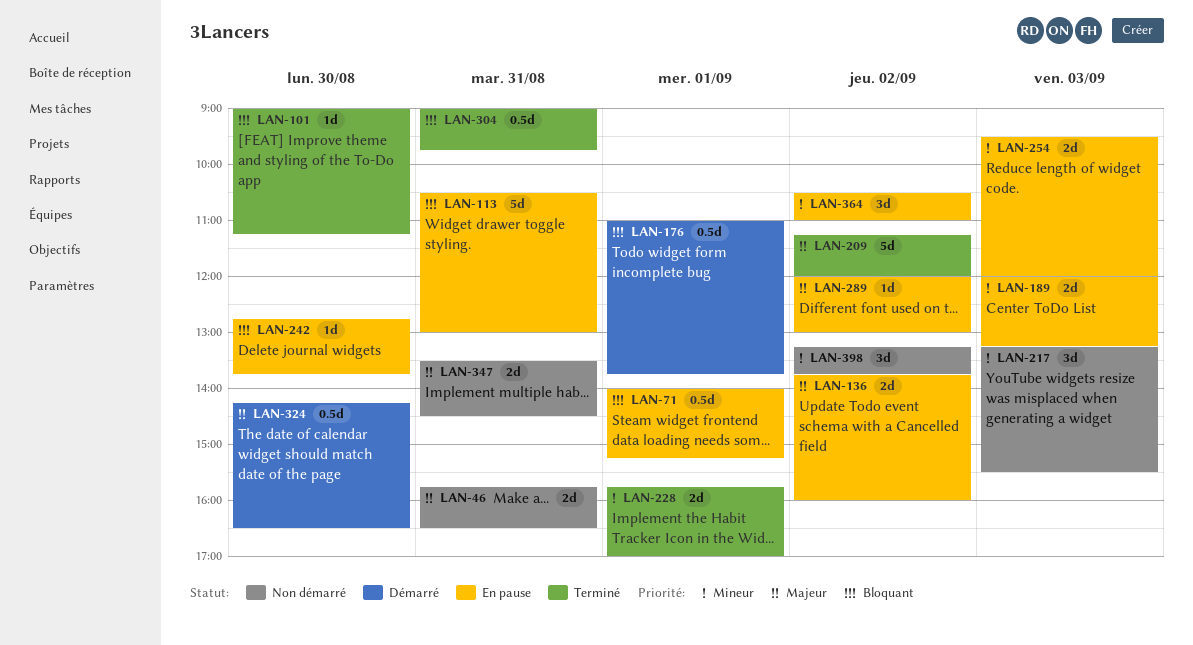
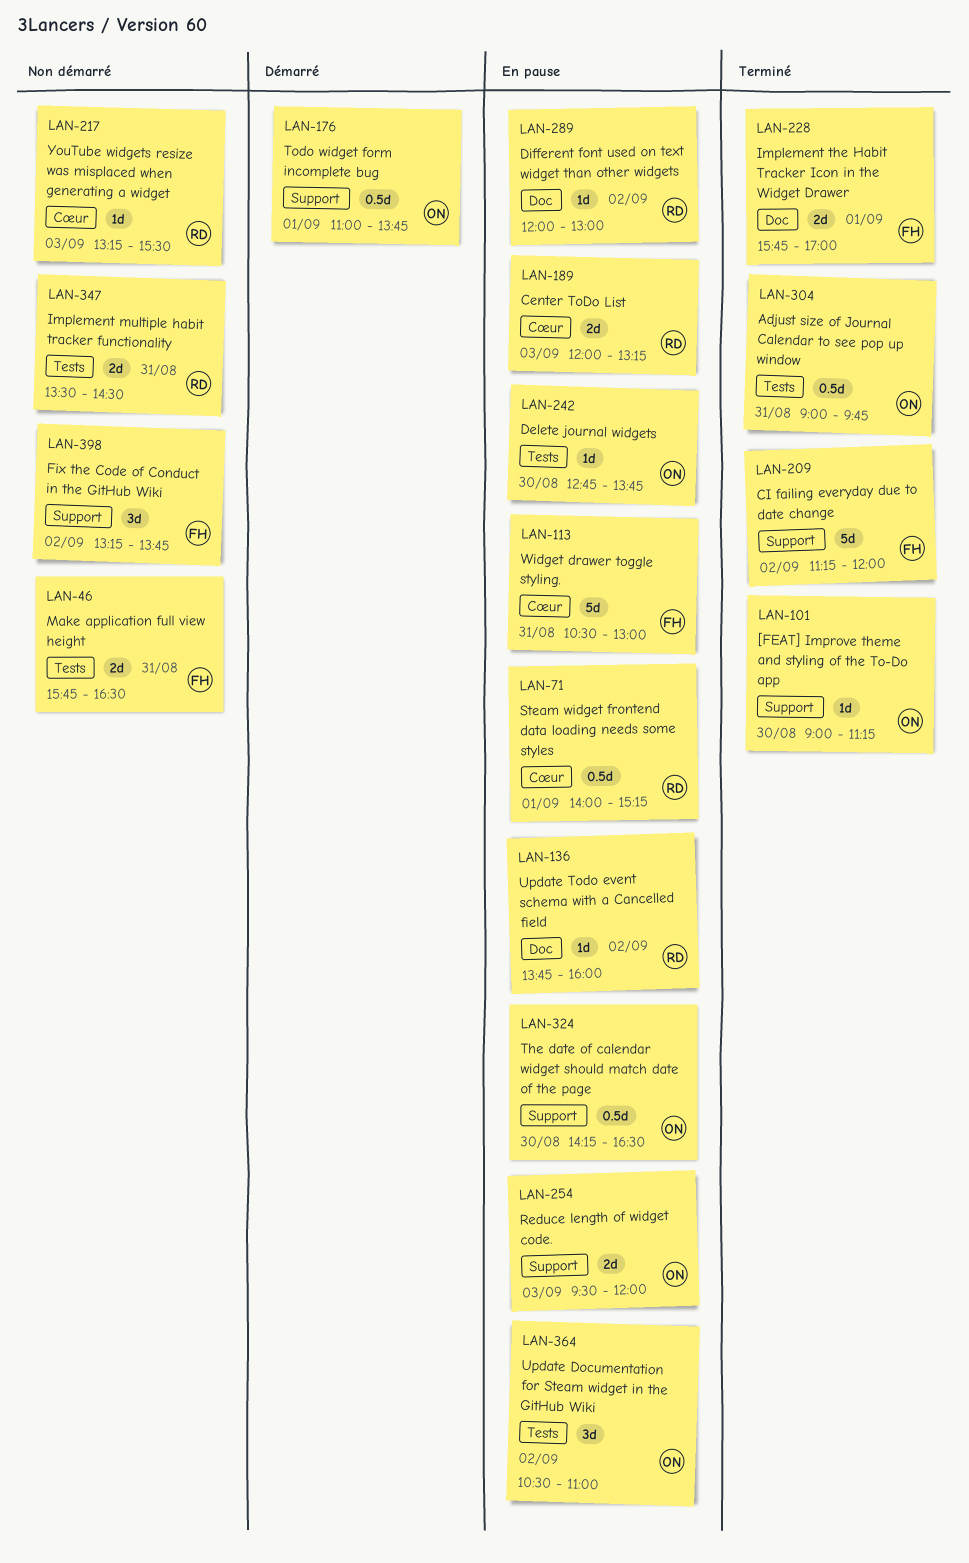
LAN-136, estimate: 2d -> 1d
LAN-217, estimate: 3d -> 1d
LAN-324, status: Démarré -> En pause

